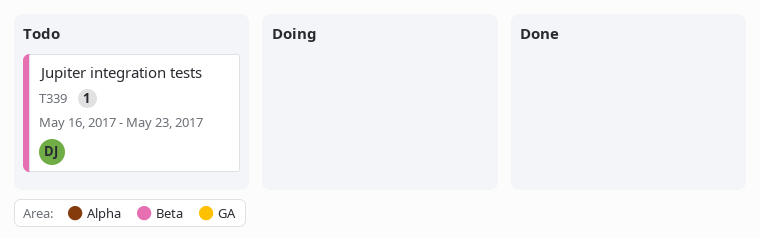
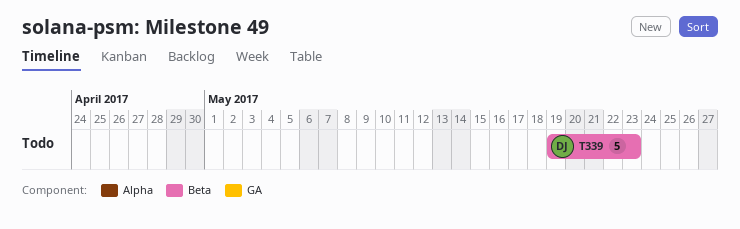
T339, estimate: 1 -> 5
T339, start: May 16 -> May 19

